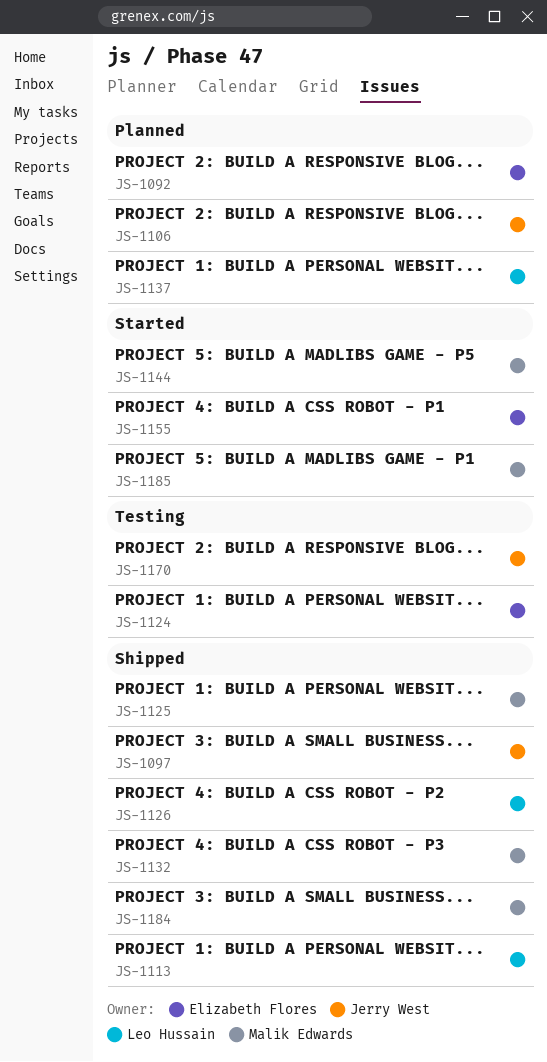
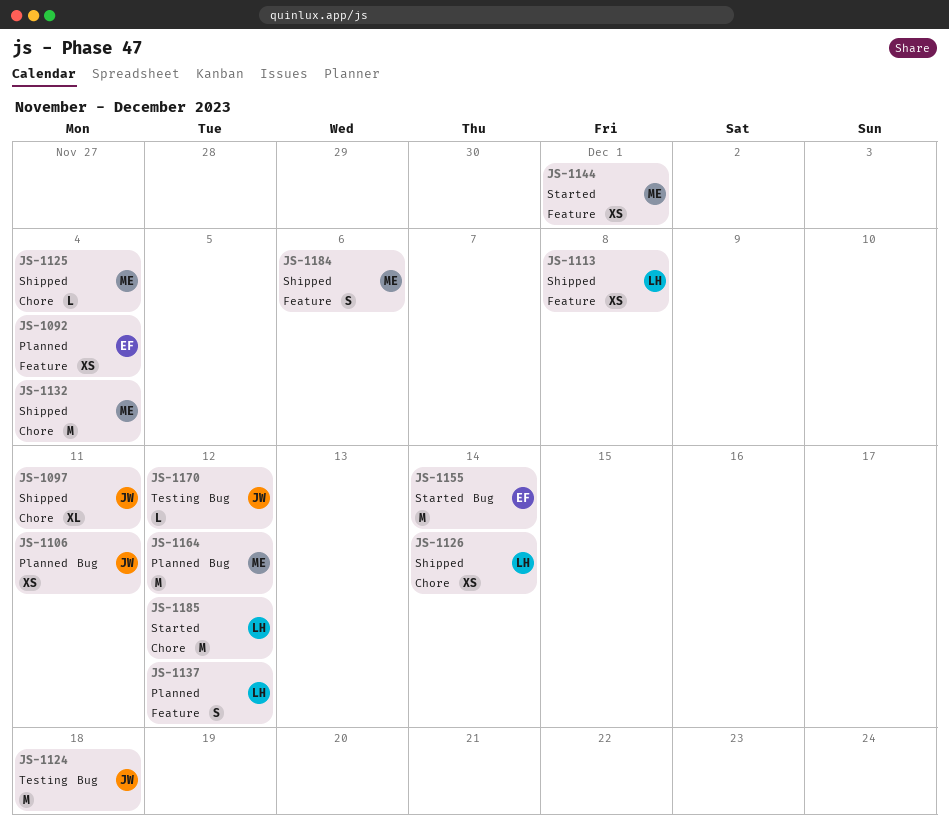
JS-1124, owner: Elizabeth Flores -> Jerry West
JS-1164: none -> present
JS-1185, owner: Malik Edwards -> Leo Hussain

